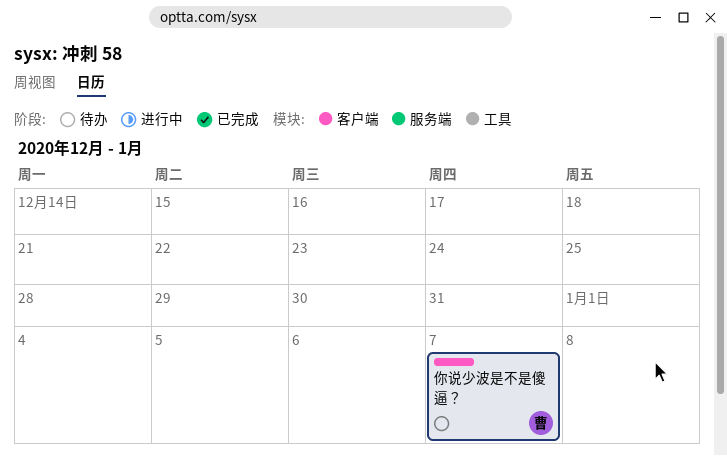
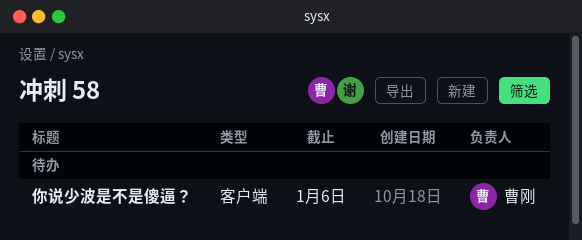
你说少波是不是傻逼？, due: Jan 7 -> Jan 6

